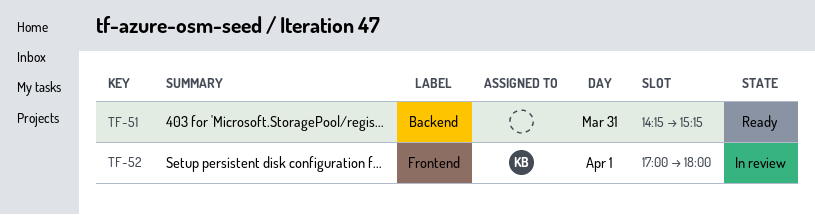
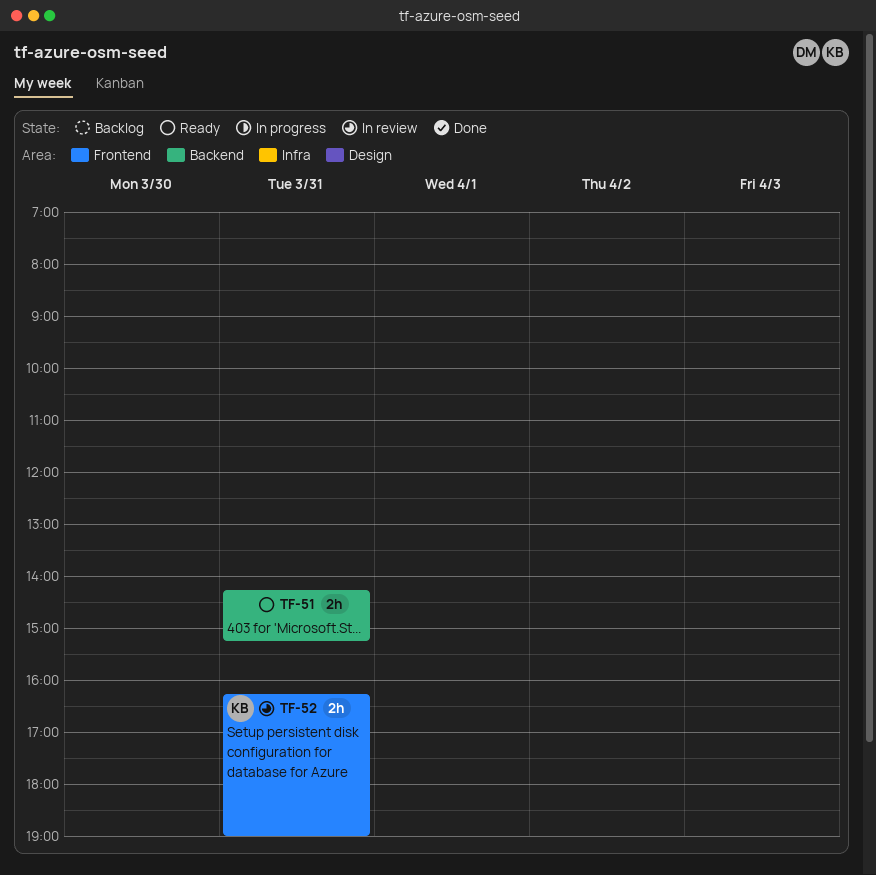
TF-52, day: Apr 1 -> Mar 31
TF-52, begins: 17:00 -> 16:15
TF-52, ends: 18:00 -> 19:00

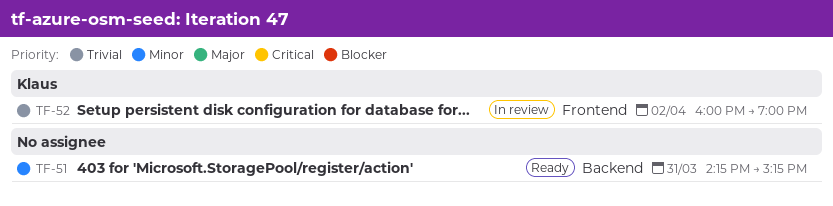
TF-52, day: Mar 31 -> Apr 2
TF-52, begins: 16:15 -> 16:00

